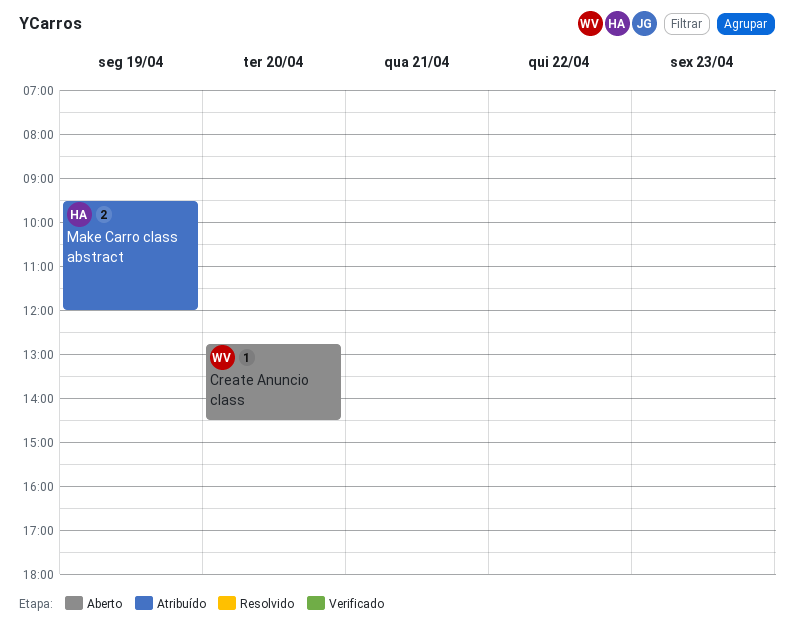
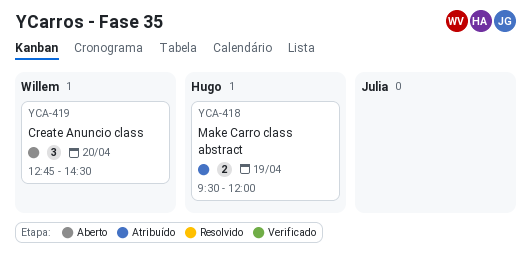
Create Anuncio class, estimate: 1 -> 3

